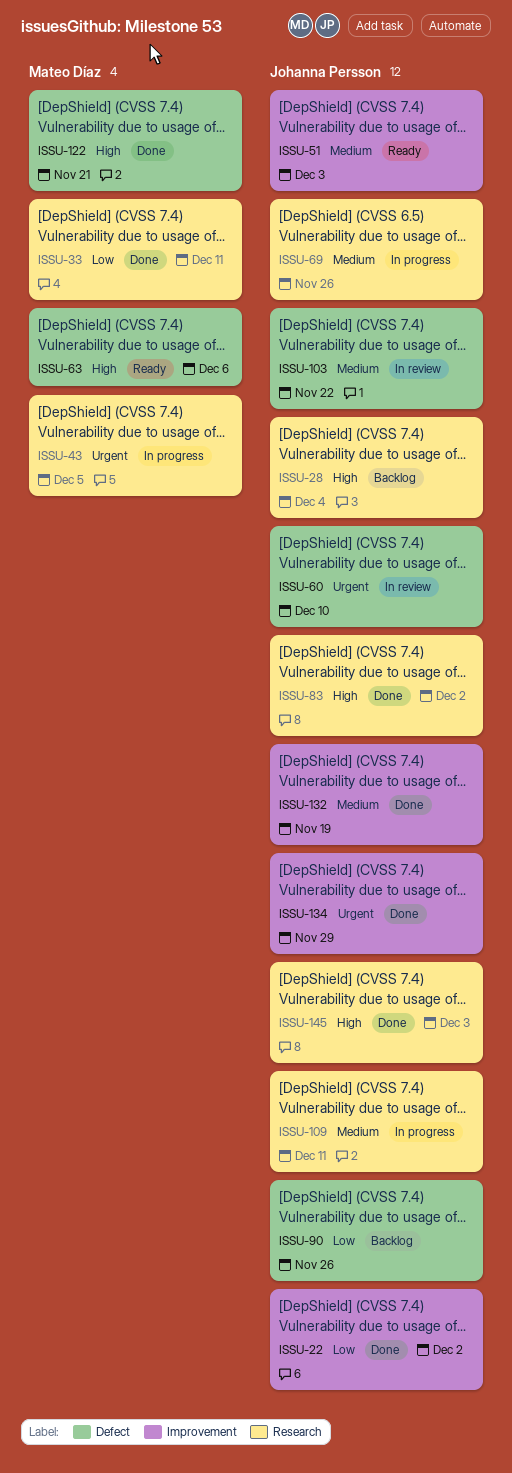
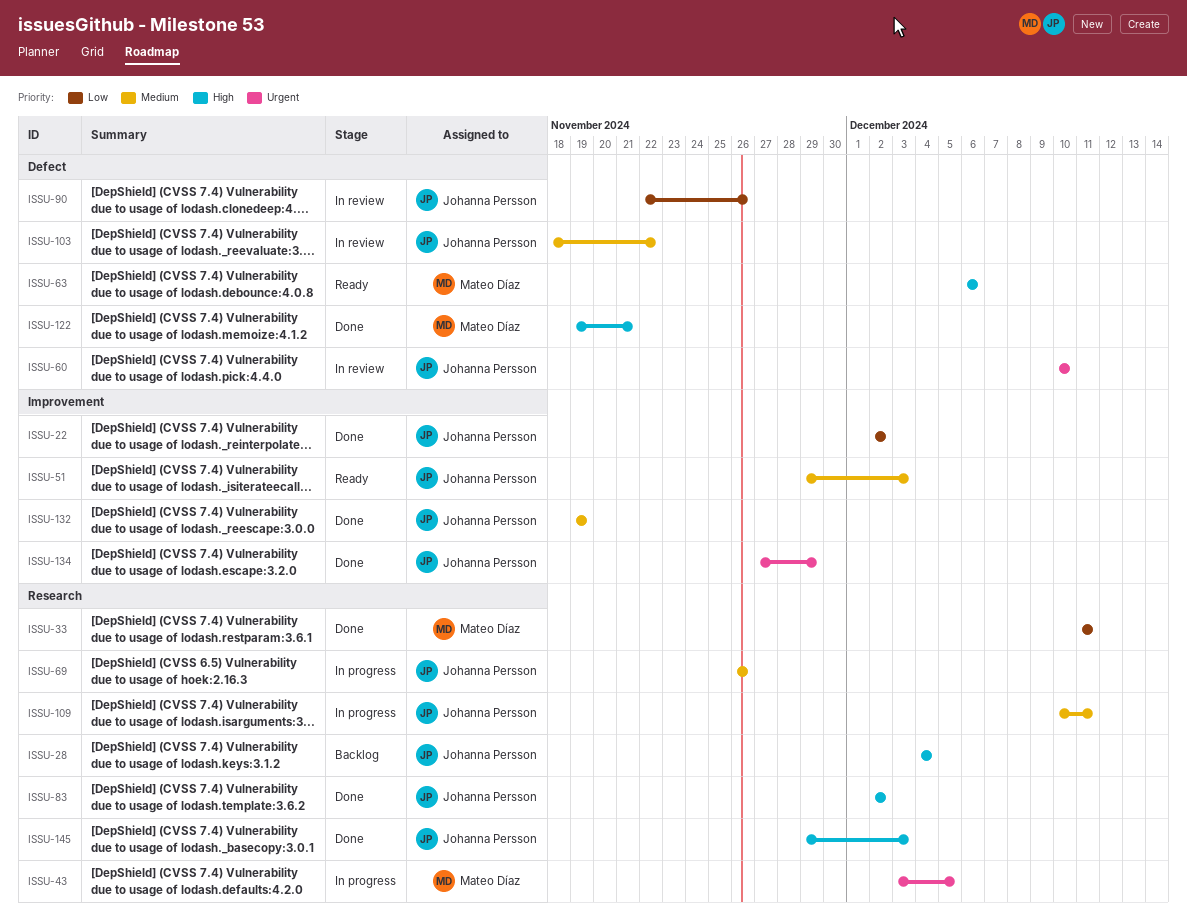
ISSU-90, status: Backlog -> In review

